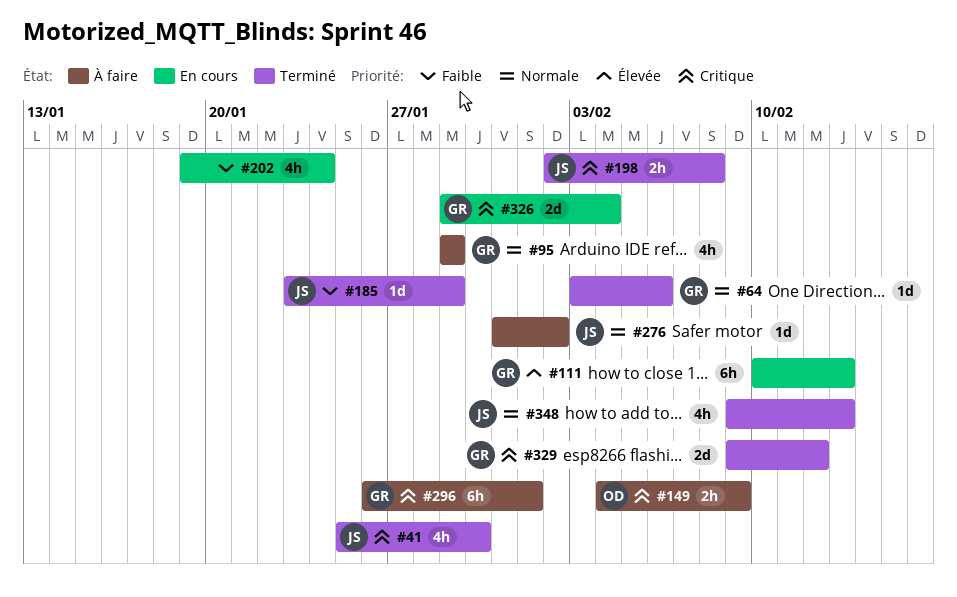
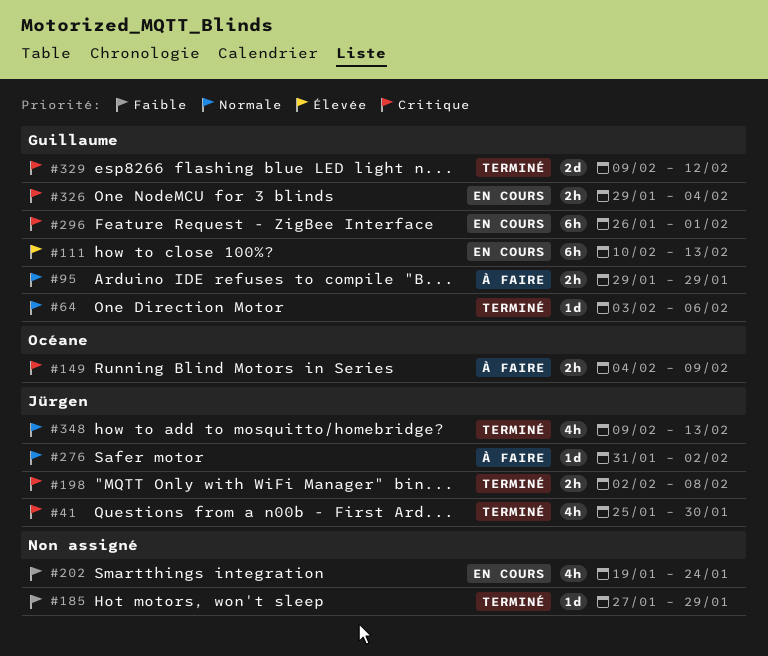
#95, estimate: 4h -> 2h
#185, owner: Jürgen -> none
#185, start: Jan 23 -> Jan 27
#296, status: À faire -> En cours
#326, estimate: 2d -> 2h

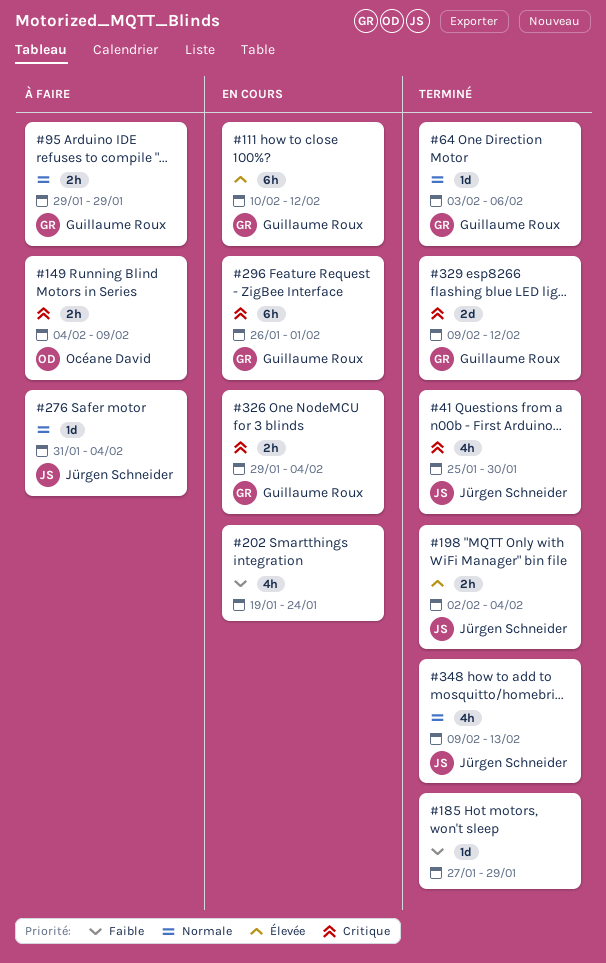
#111, due: Feb 13 -> Feb 12
#198, priority: Critique -> Élevée
#198, due: Feb 8 -> Feb 4
#276, due: Feb 2 -> Feb 4

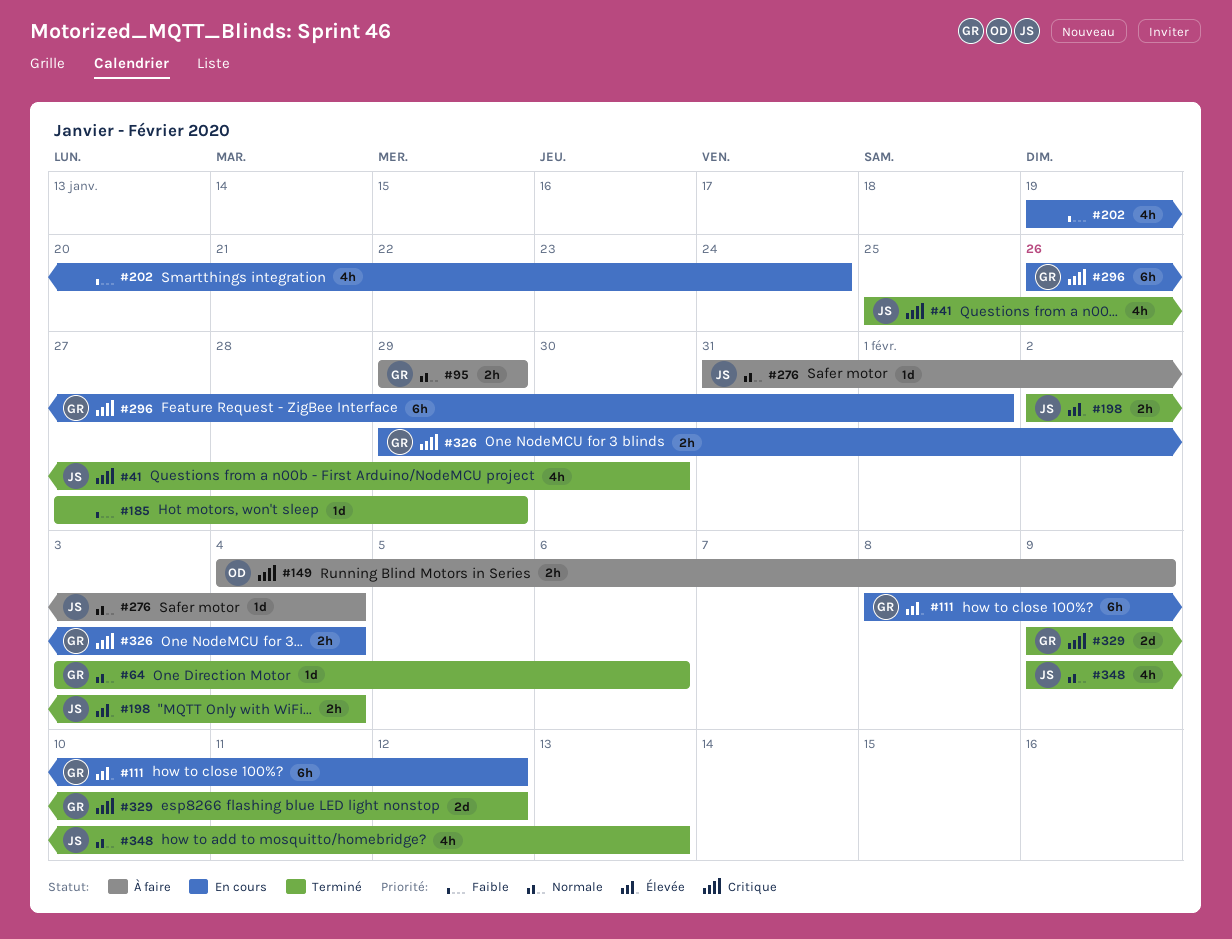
#111, start: Feb 10 -> Feb 8

